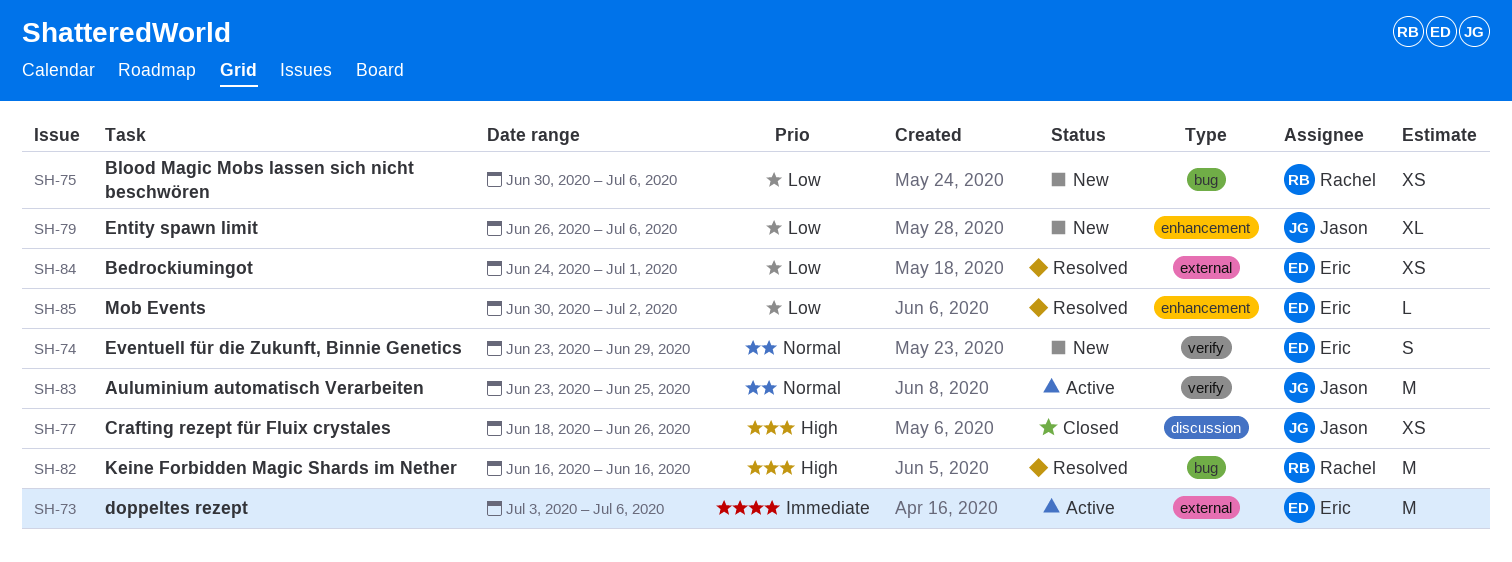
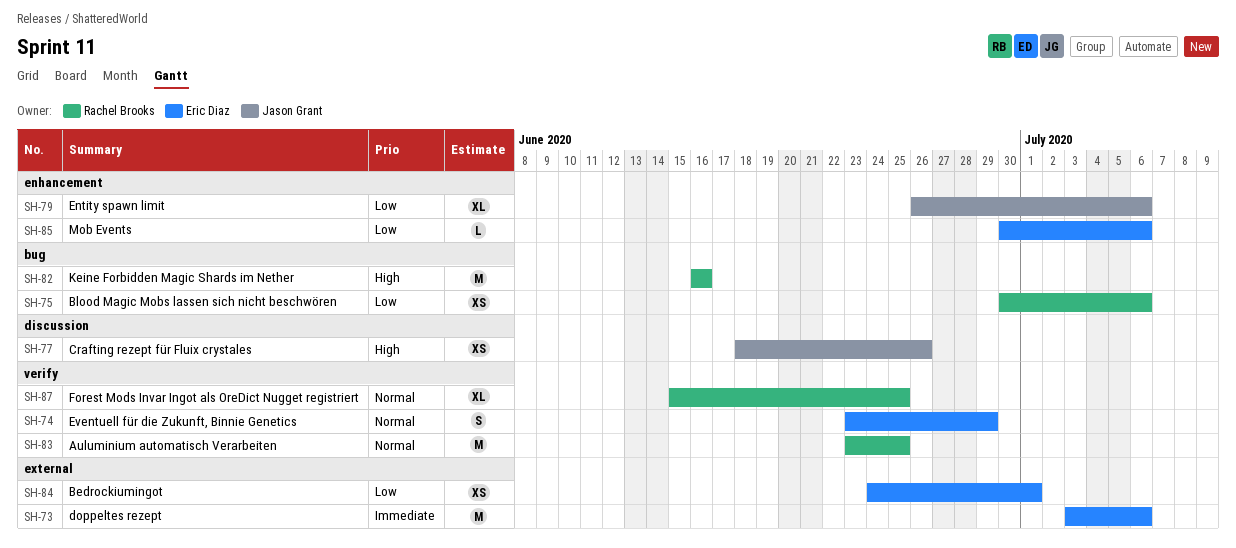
SH-83, owner: Jason Grant -> Rachel Brooks
SH-85, due: Jul 2 -> Jul 6
SH-87: none -> present

